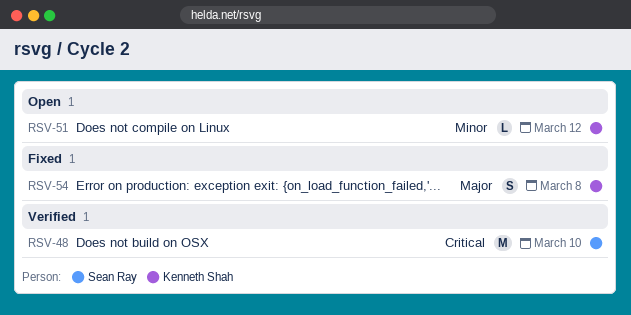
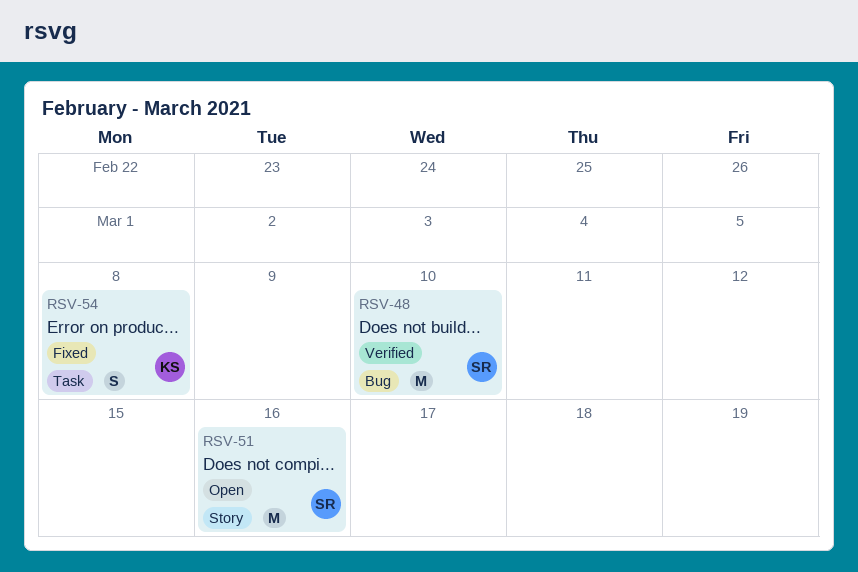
RSV-51, owner: Kenneth Shah -> Sean Ray
RSV-51, estimate: L -> M
RSV-51, due: Mar 12 -> Mar 16

